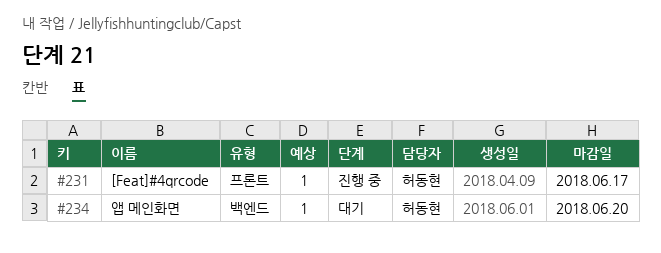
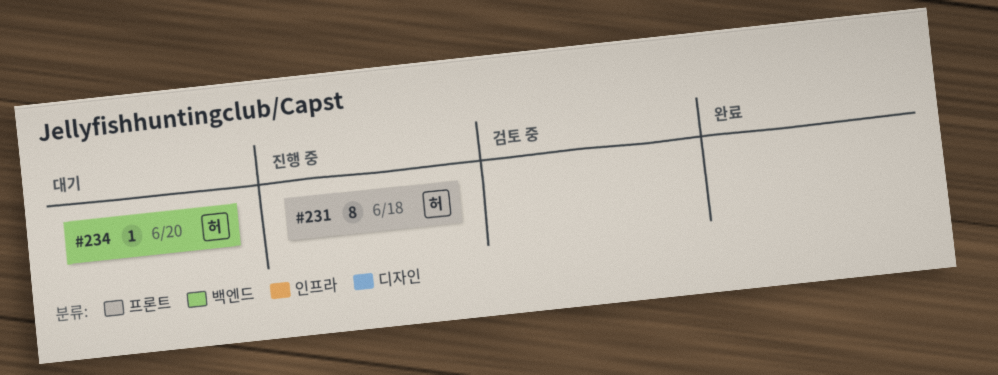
#231, estimate: 1 -> 8
#231, due: Jun 17 -> Jun 18

